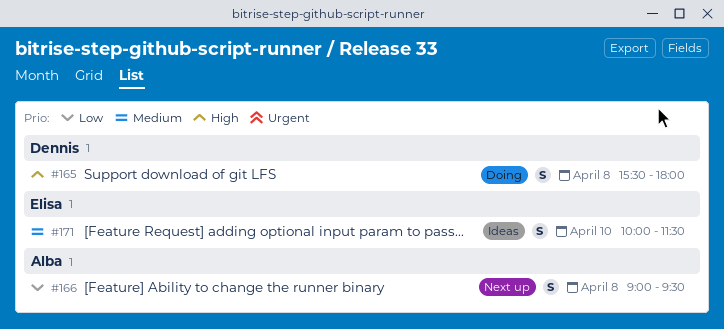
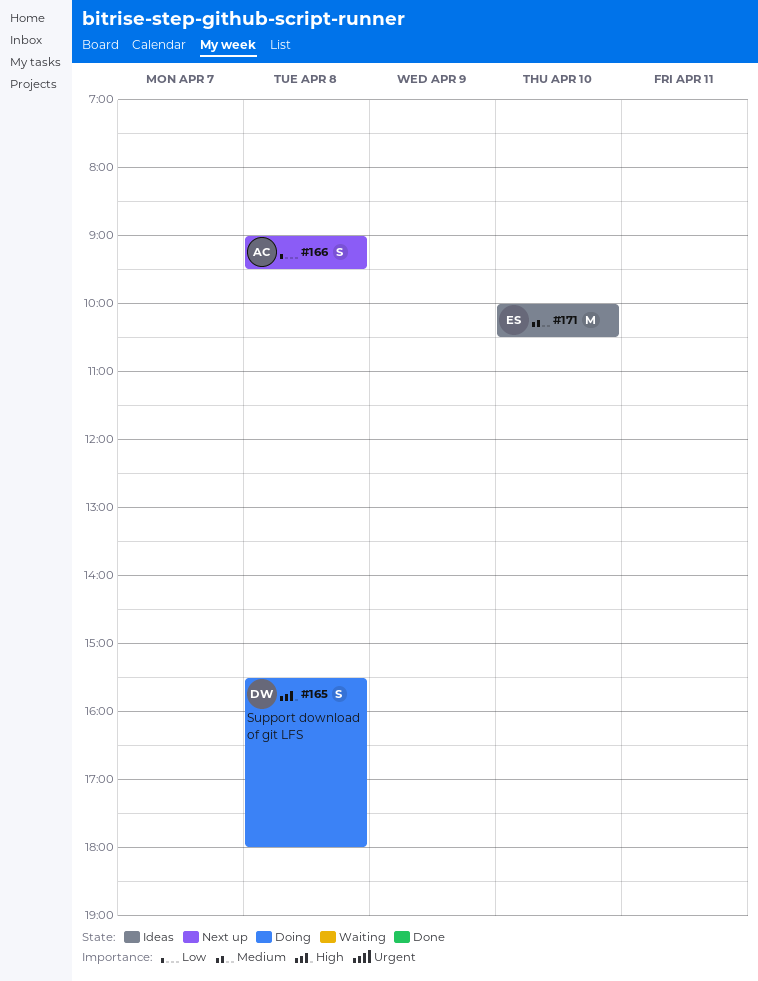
#171, estimate: S -> M
#171, ends: 11:30 -> 10:30

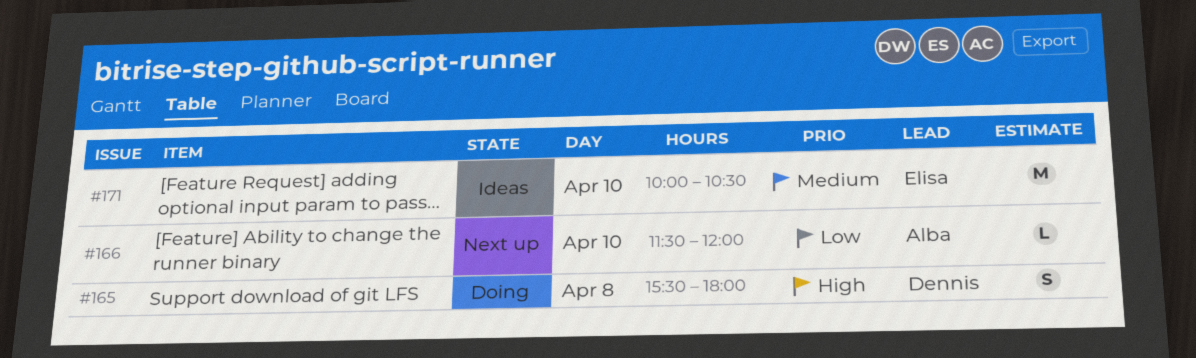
#166, estimate: S -> L
#166, day: Apr 8 -> Apr 10
#166, begins: 09:00 -> 11:30
#166, ends: 09:30 -> 12:00

